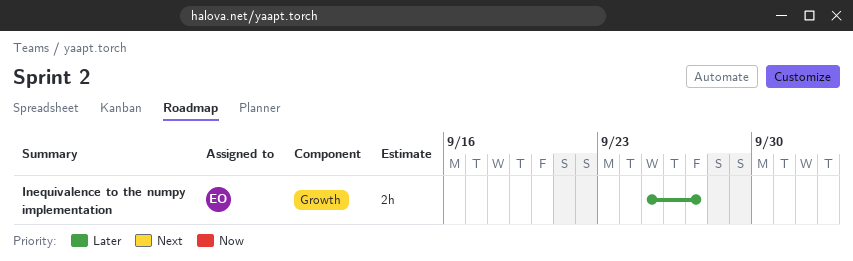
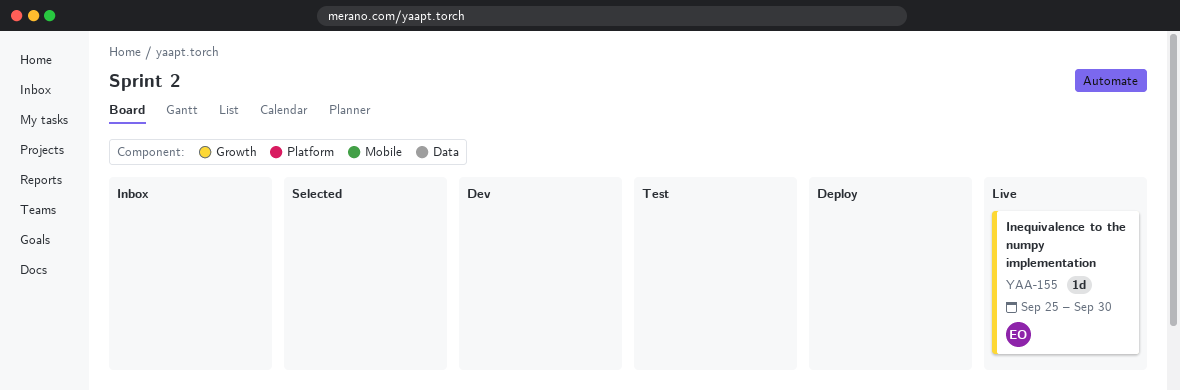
Inequivalence to the numpy implementation, estimate: 2h -> 1d
Inequivalence to the numpy implementation, due: Sep 27 -> Sep 30

